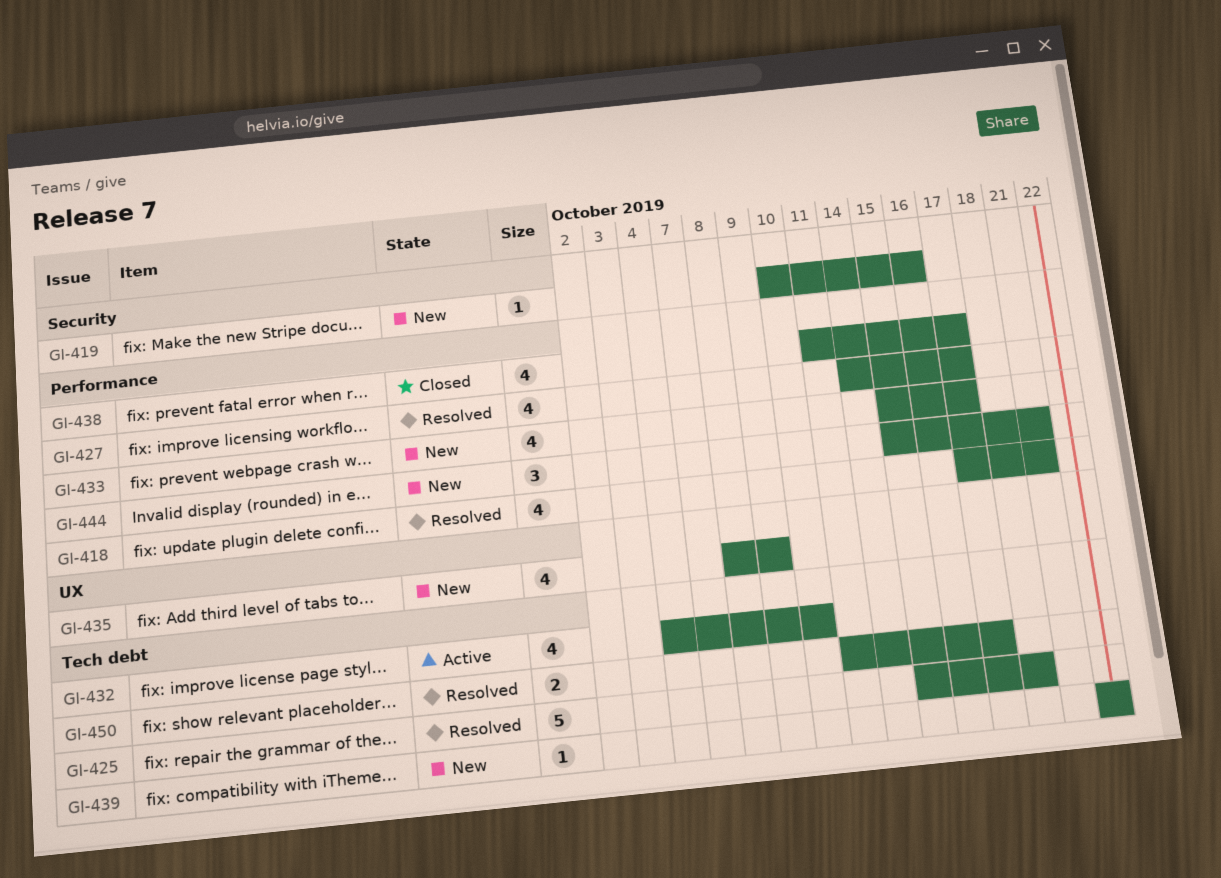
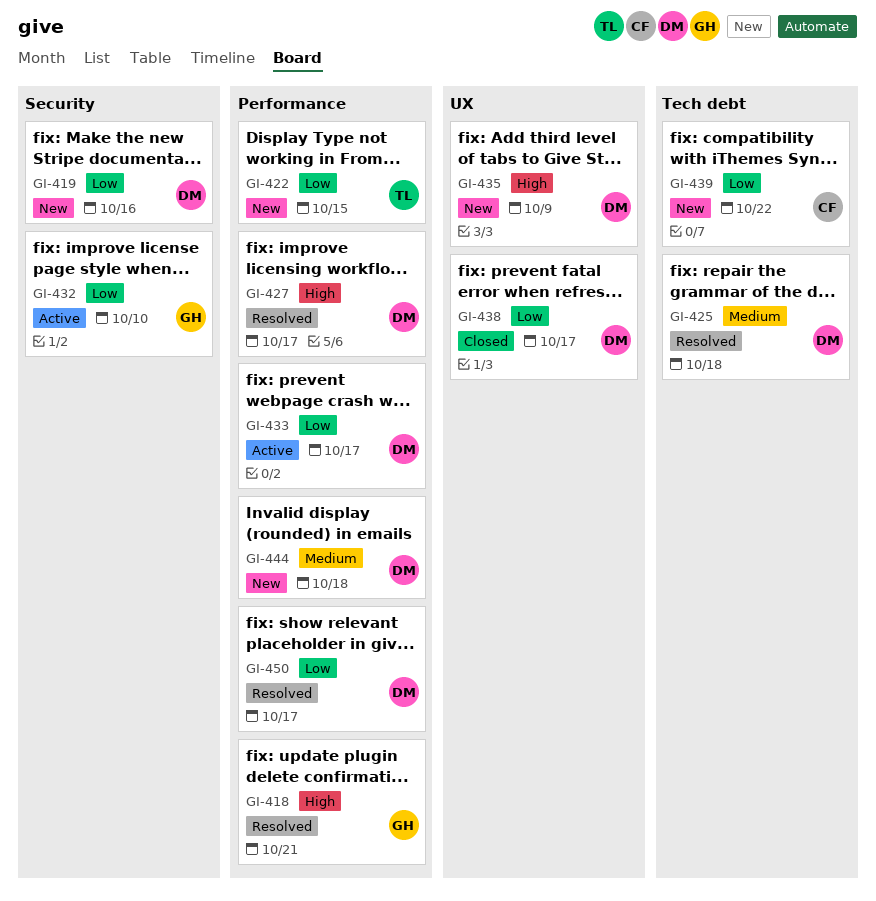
GI-422: none -> present
GI-432, label: Tech debt -> Security
GI-433, status: New -> Active
GI-438, label: Performance -> UX
GI-444, due: Oct 21 -> Oct 18
GI-450, label: Tech debt -> Performance

